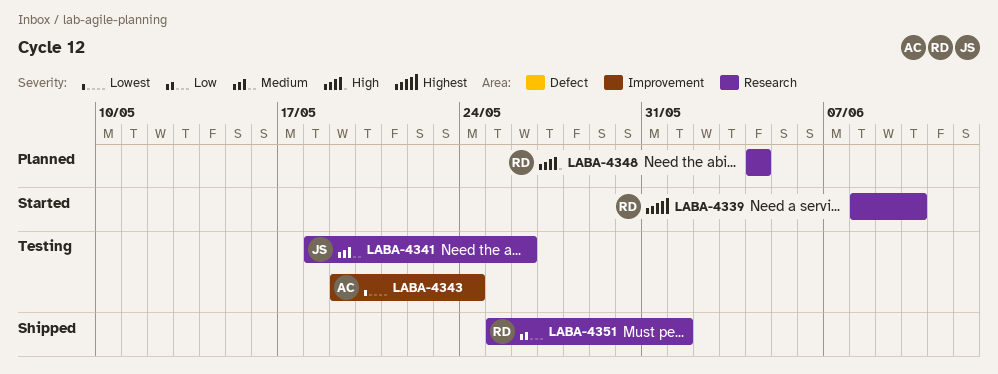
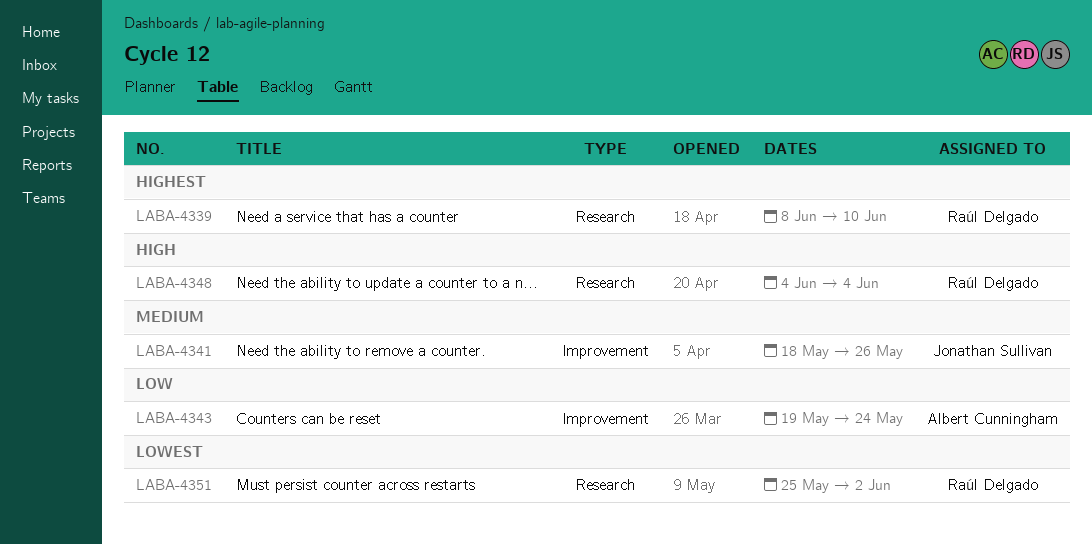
LABA-4341, label: Research -> Improvement
LABA-4343, priority: Lowest -> Low
LABA-4351, priority: Low -> Lowest
LABA-4351, due: Jun 1 -> Jun 2

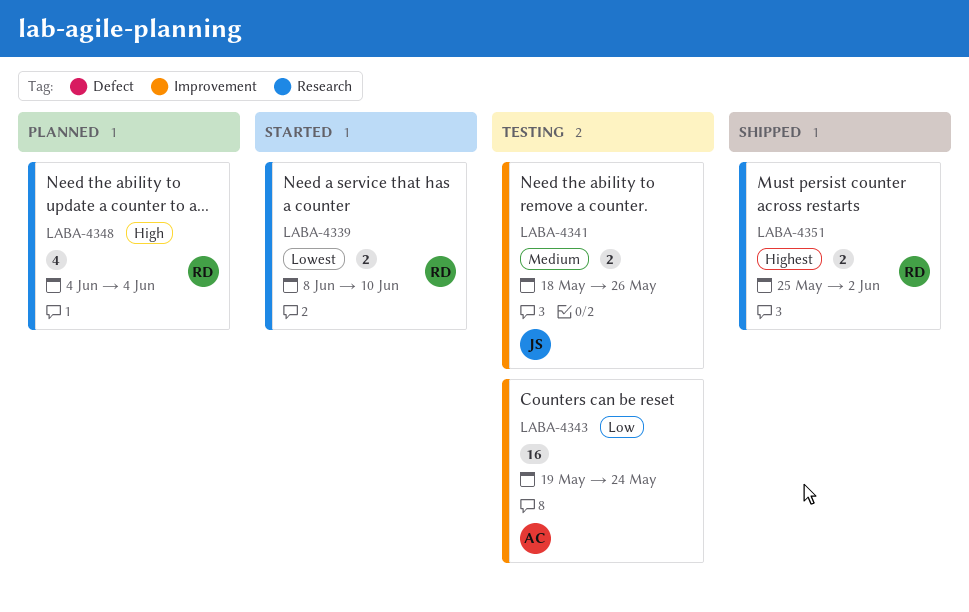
LABA-4339, priority: Highest -> Lowest
LABA-4351, priority: Lowest -> Highest

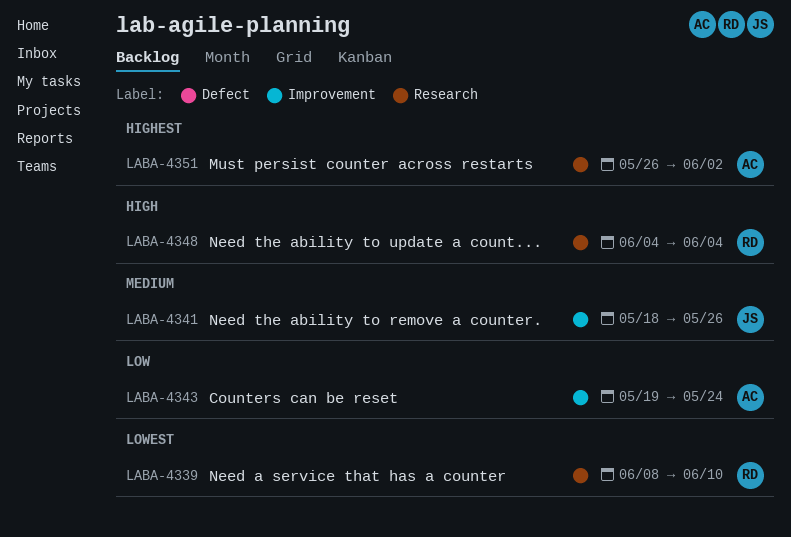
LABA-4351, owner: RD -> AC
LABA-4351, start: May 25 -> May 26

